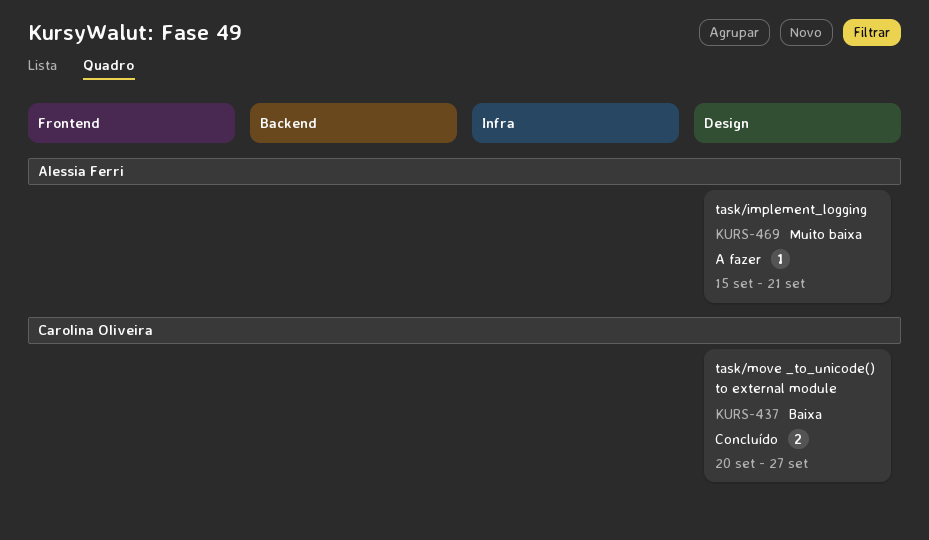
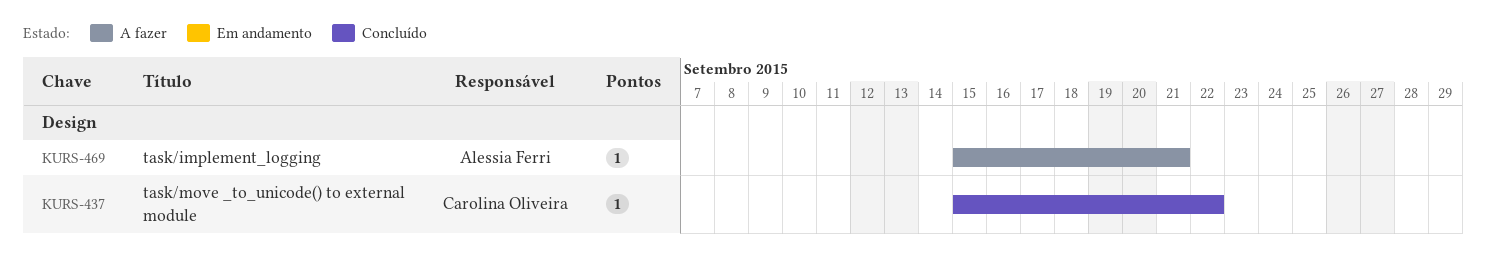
KURS-437, estimate: 2 -> 1
KURS-437, start: Sep 20 -> Sep 15
KURS-437, due: Sep 27 -> Sep 22

